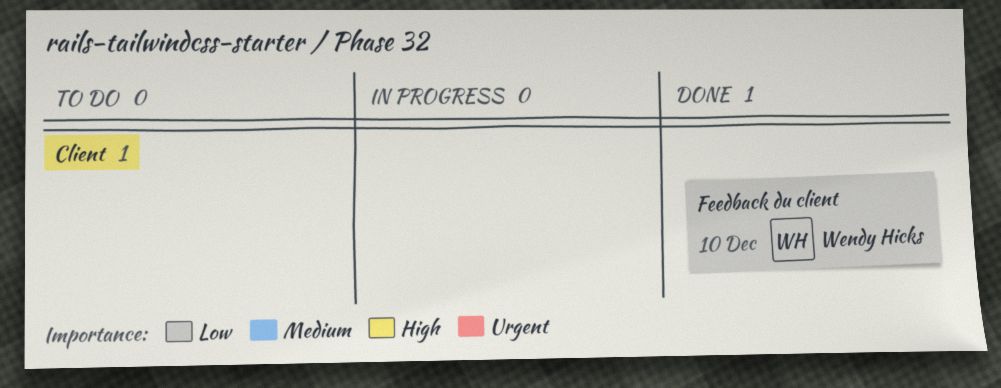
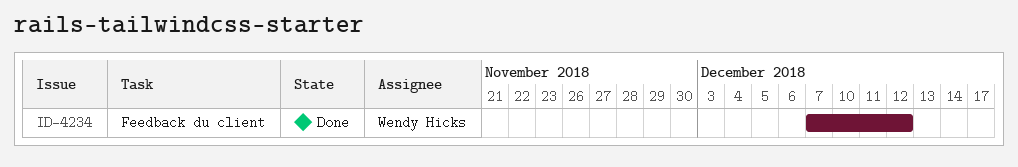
Feedback du client, due: Dec 10 -> Dec 12

